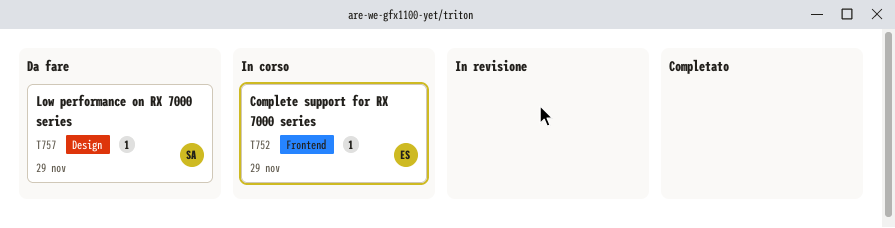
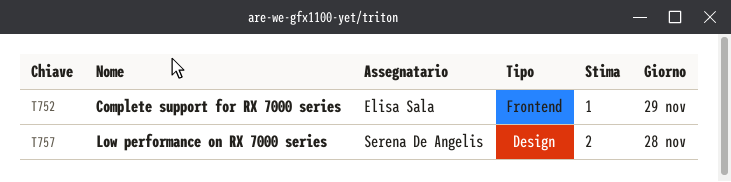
T757, estimate: 1 -> 2
T757, day: Nov 29 -> Nov 28

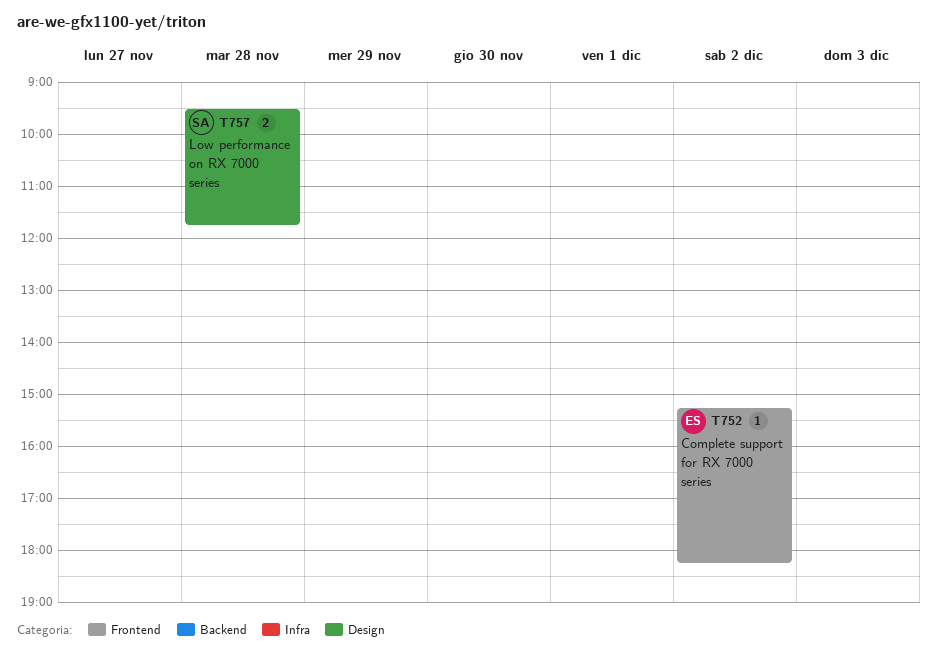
T752, day: Nov 29 -> Dec 2

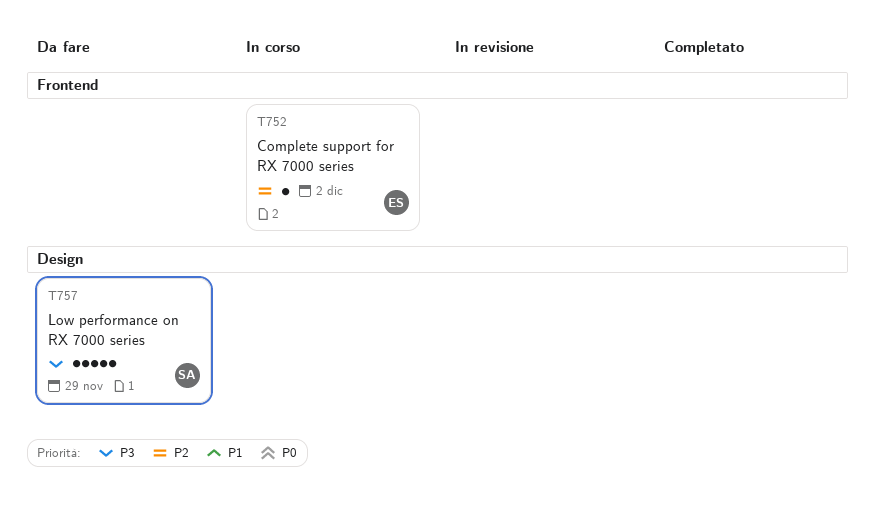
T757, estimate: 2 -> 5
T757, day: Nov 28 -> Nov 29

